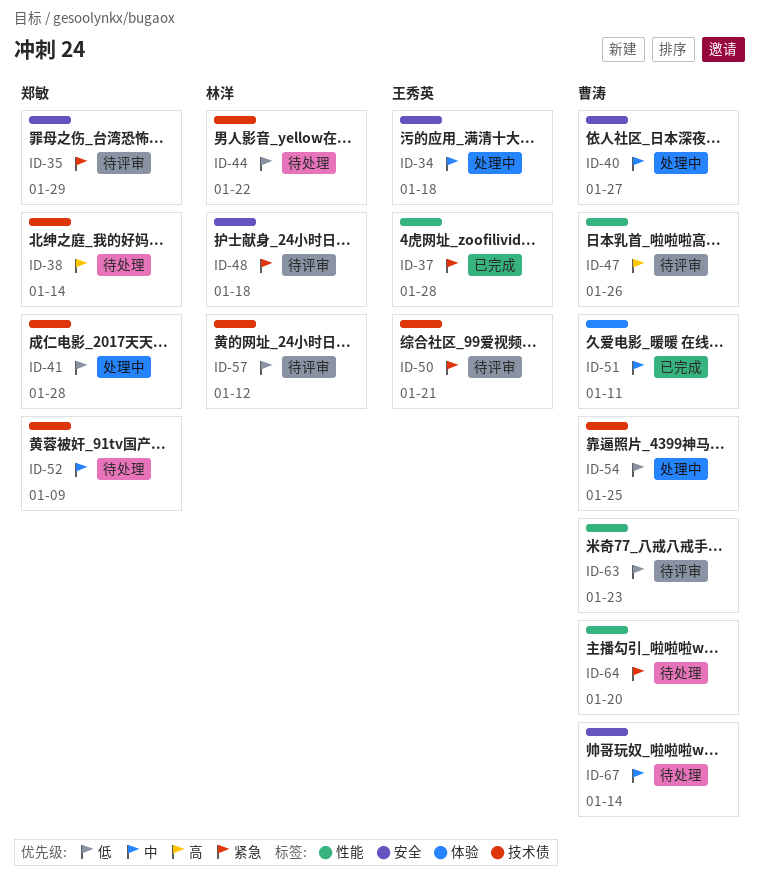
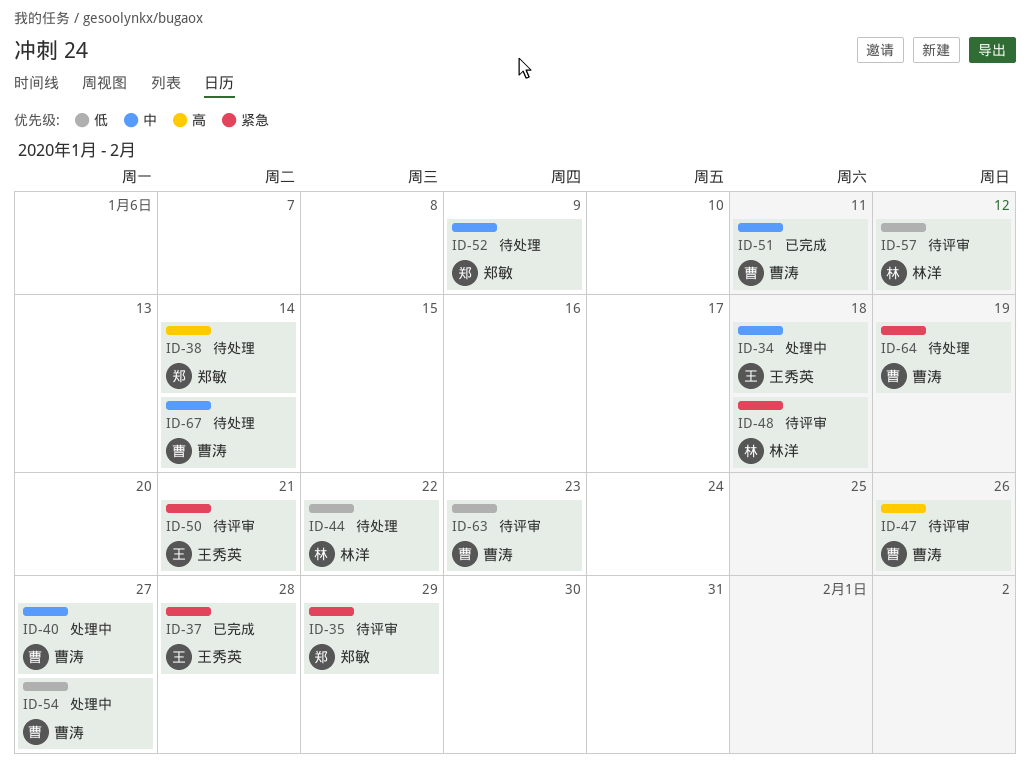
ID-41: present -> none
ID-54, due: Jan 25 -> Jan 27
ID-64, due: Jan 20 -> Jan 19

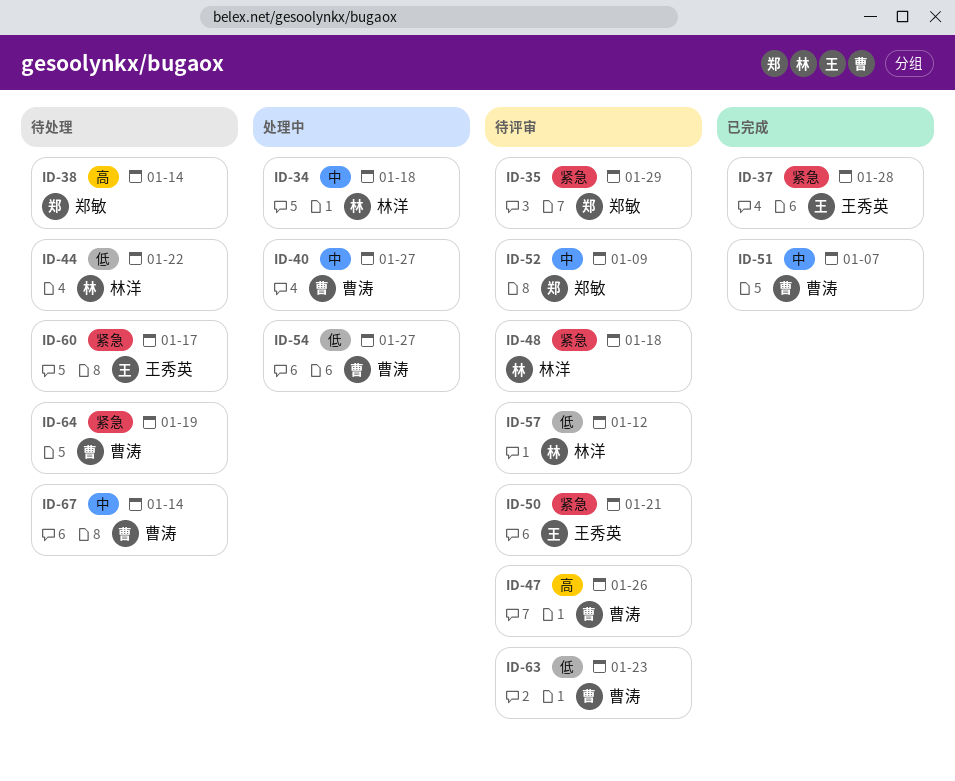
ID-34, owner: 王秀英 -> 林洋
ID-51, due: Jan 11 -> Jan 7
ID-52, status: 待处理 -> 待评审
ID-60: none -> present

